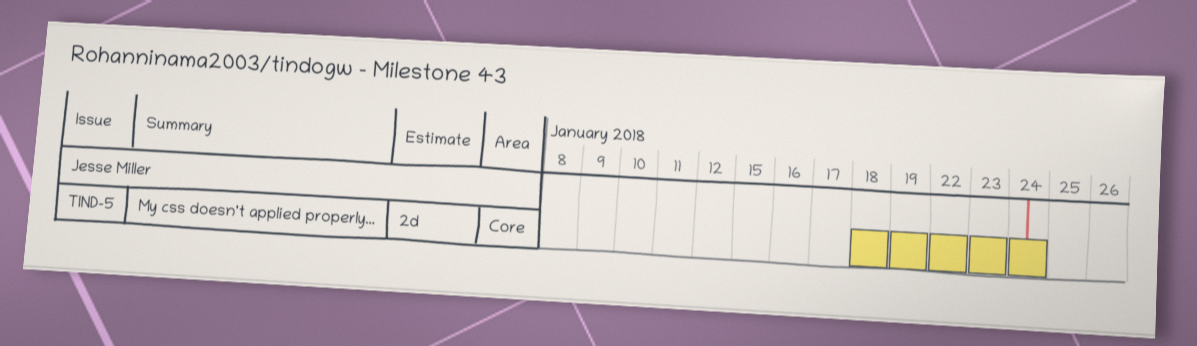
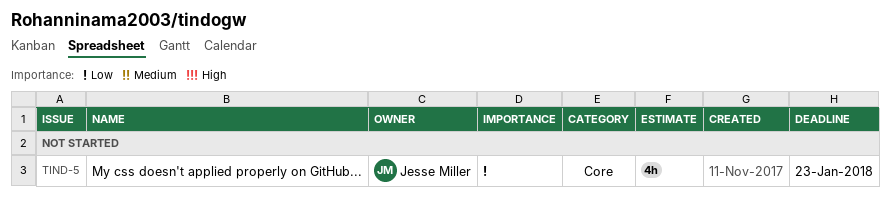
TIND-5, estimate: 2d -> 4h
TIND-5, due: Jan 24 -> Jan 23

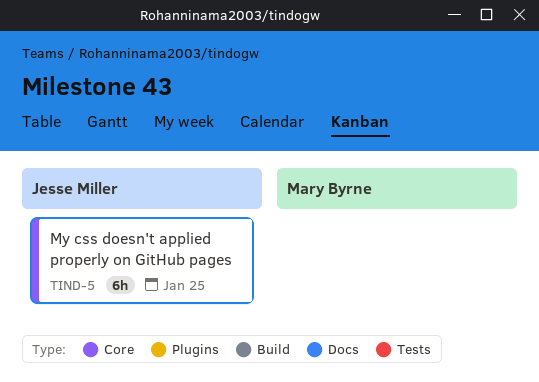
TIND-5, estimate: 4h -> 6h
TIND-5, due: Jan 23 -> Jan 25

